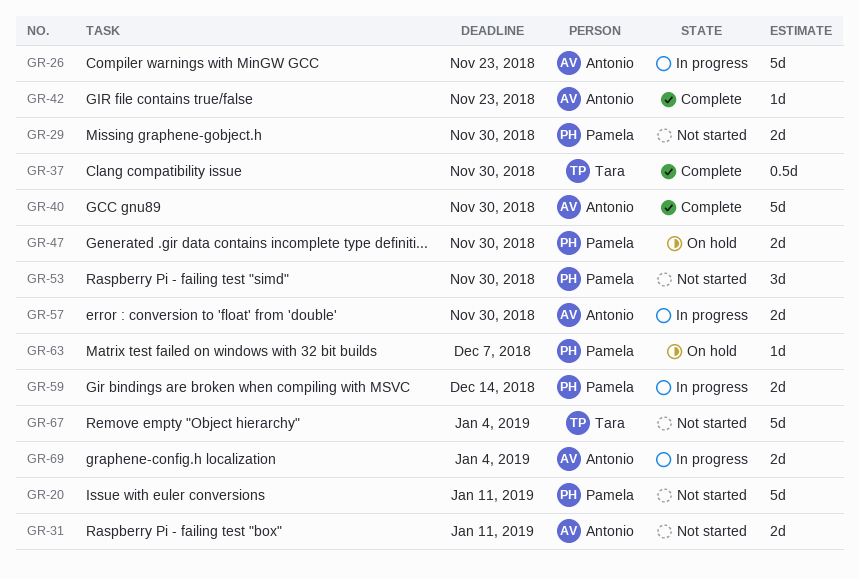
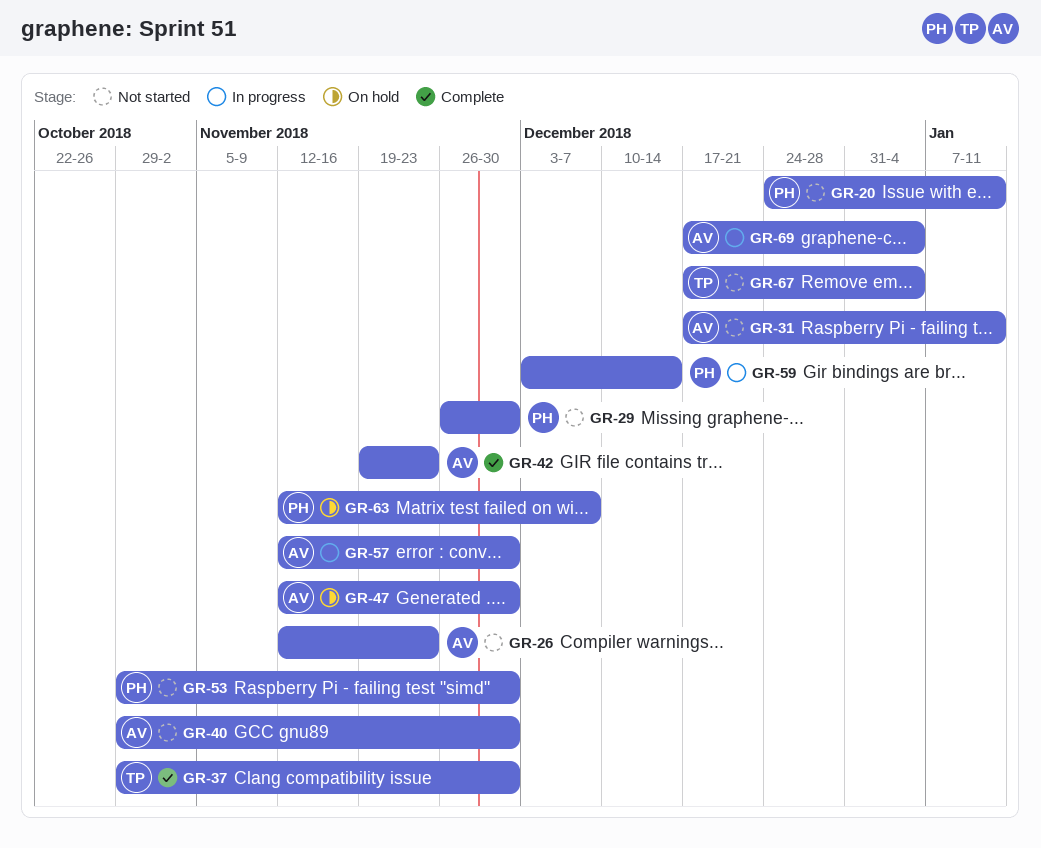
GR-26, status: In progress -> Not started
GR-40, status: Complete -> Not started
GR-47, owner: Pamela -> Antonio

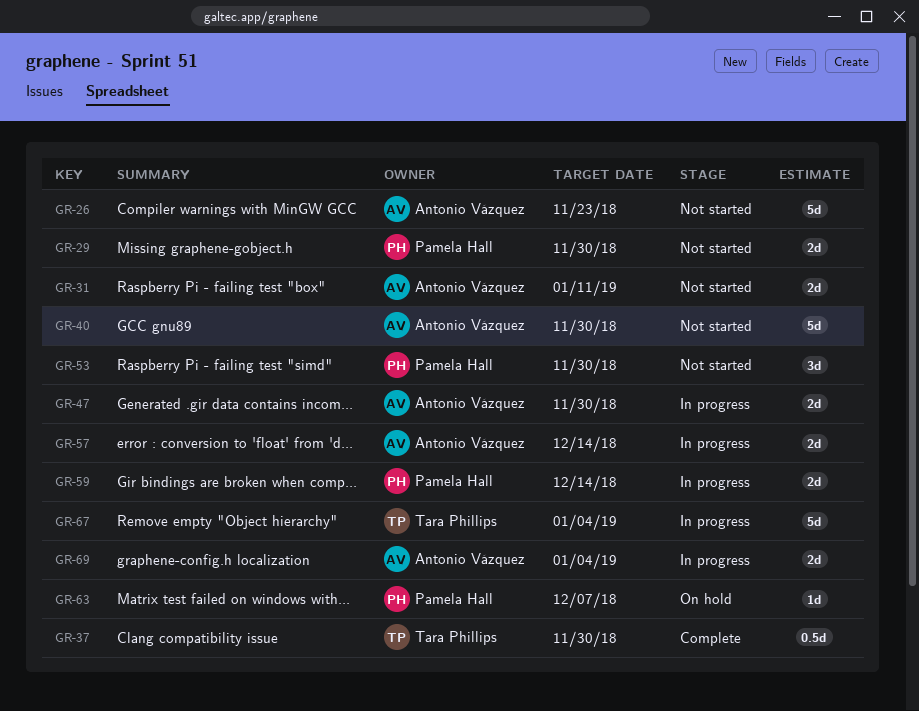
GR-20: present -> none
GR-42: present -> none
GR-47, status: On hold -> In progress
GR-57, due: Nov 30 -> Dec 14
GR-67, status: Not started -> In progress

